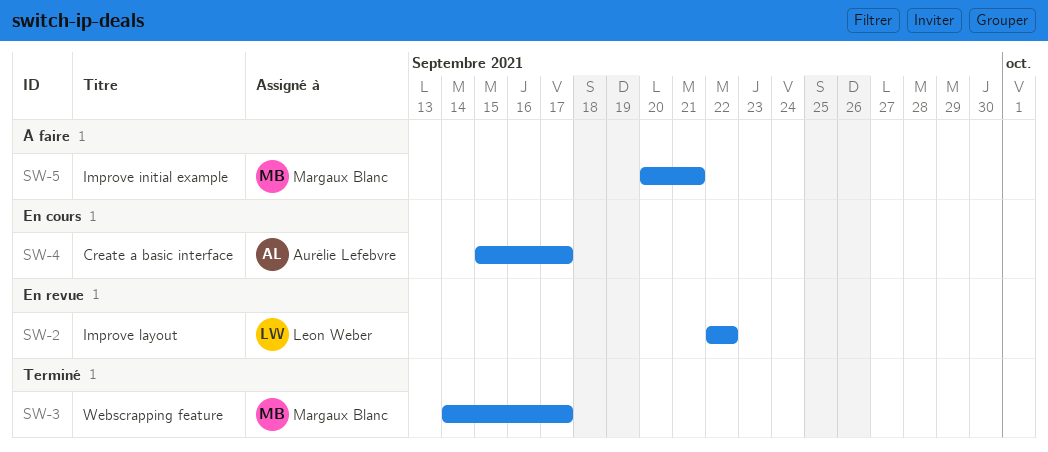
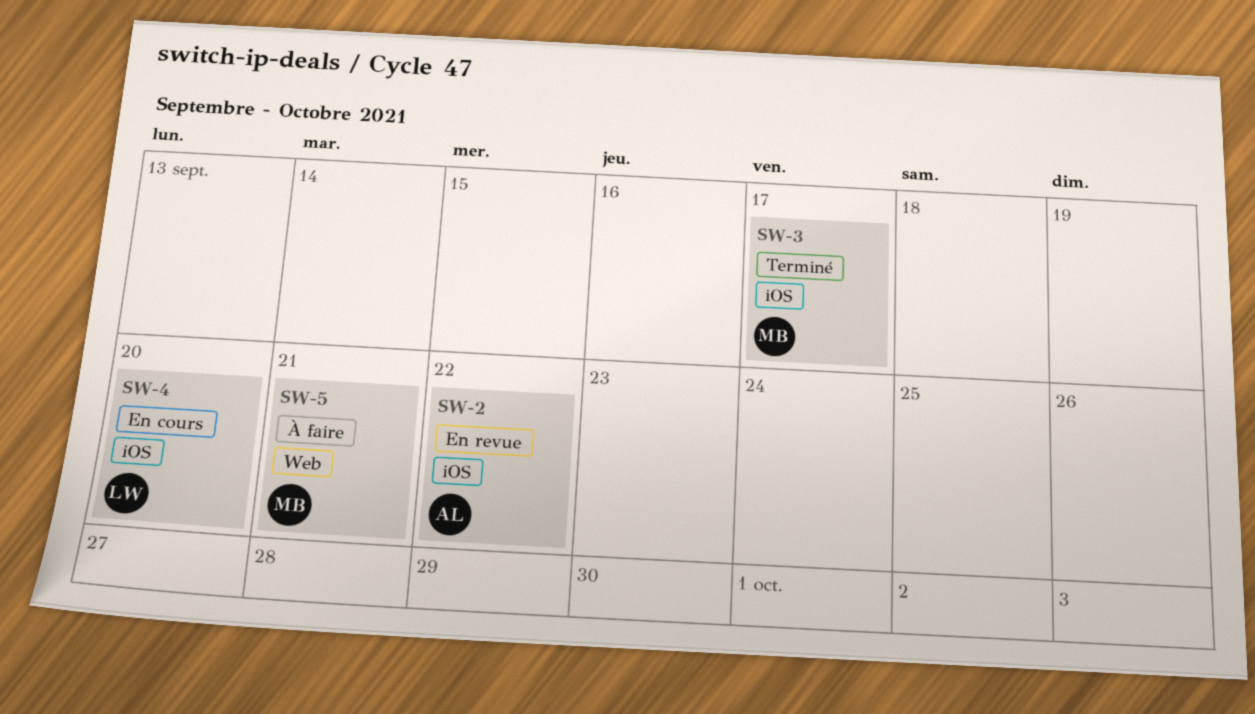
SW-2, owner: Leon Weber -> Aurélie Lefebvre
SW-4, owner: Aurélie Lefebvre -> Leon Weber
SW-4, due: Sep 17 -> Sep 20

